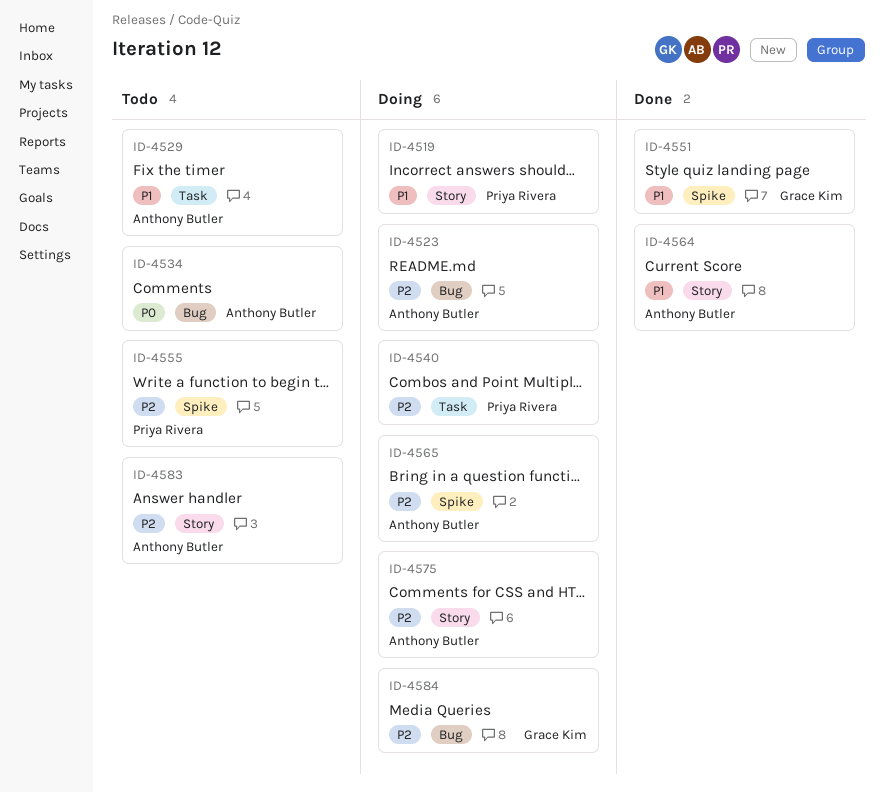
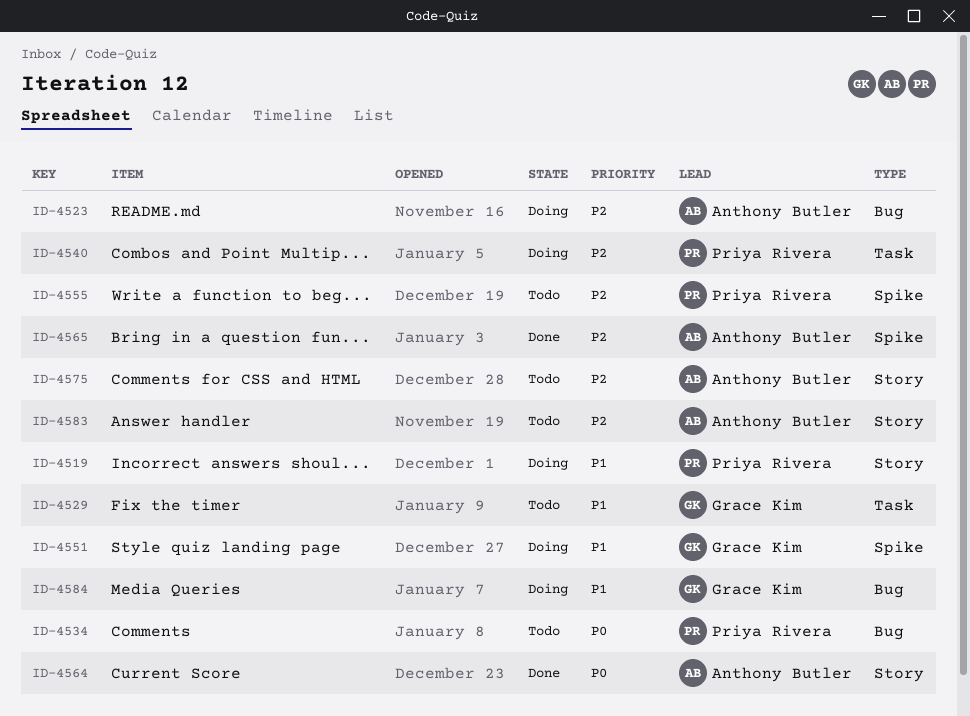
ID-4529, owner: Anthony Butler -> Grace Kim
ID-4534, owner: Anthony Butler -> Priya Rivera
ID-4551, status: Done -> Doing
ID-4564, priority: P1 -> P0
ID-4565, status: Doing -> Done
ID-4575, status: Doing -> Todo
ID-4584, priority: P2 -> P1

